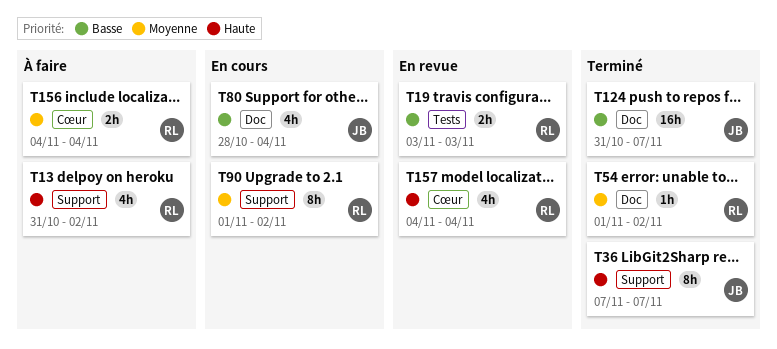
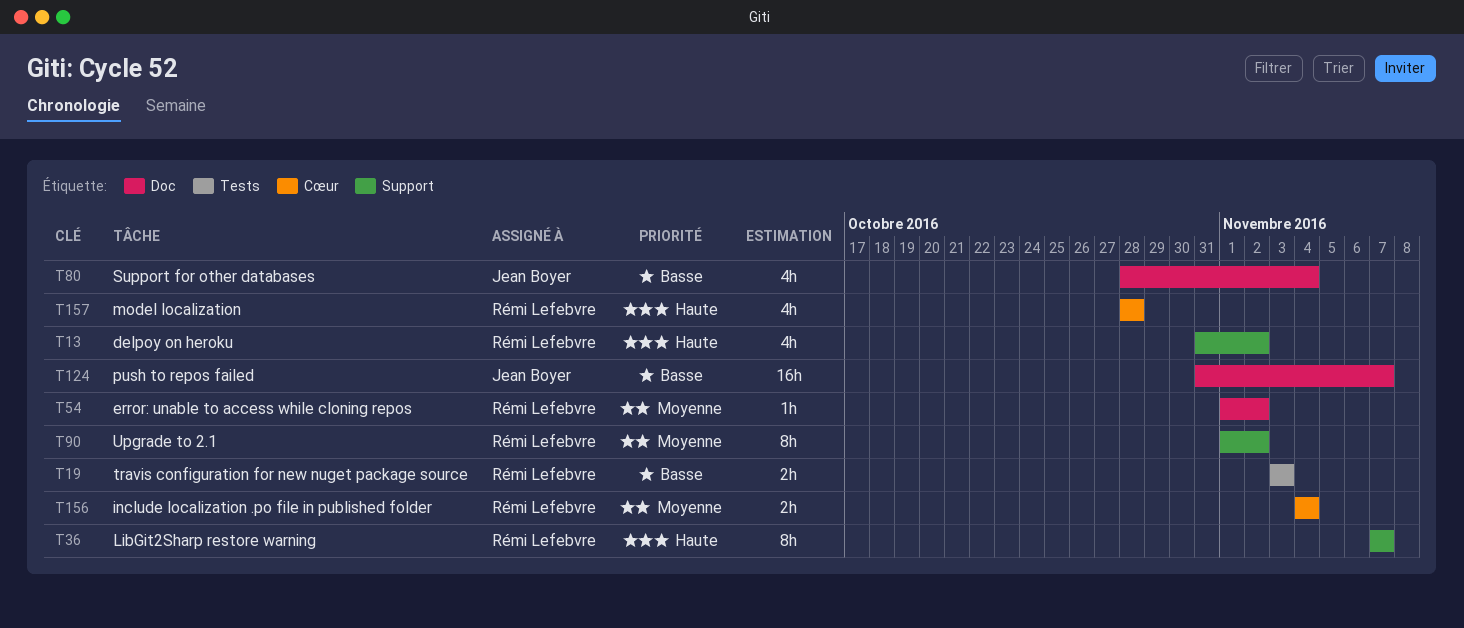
T36, owner: Jean Boyer -> Rémi Lefebvre
T157, start: Nov 4 -> Oct 28
T157, due: Nov 4 -> Oct 28

